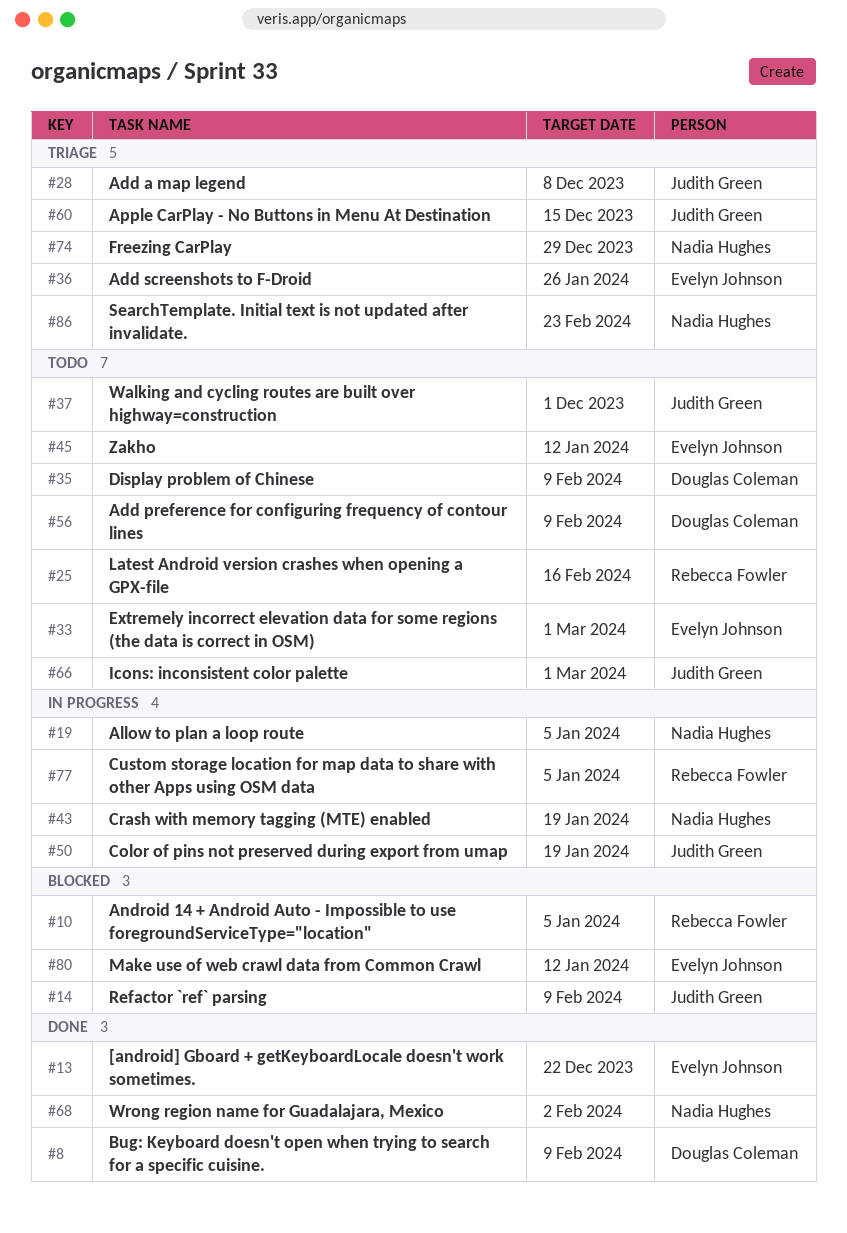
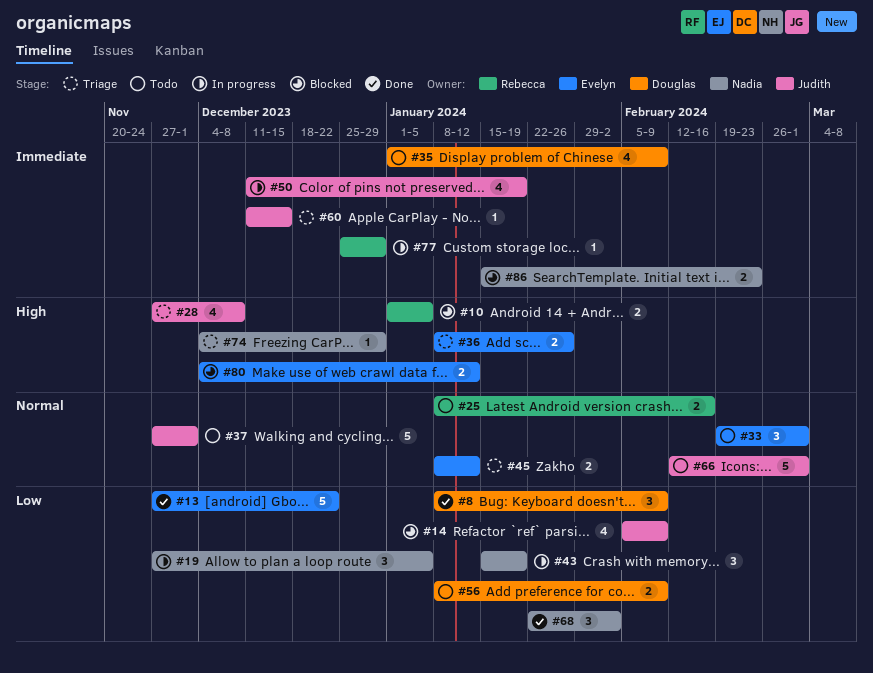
#45, status: Todo -> Triage
#77, due: Jan 5 -> Dec 29
#86, status: Triage -> Blocked

